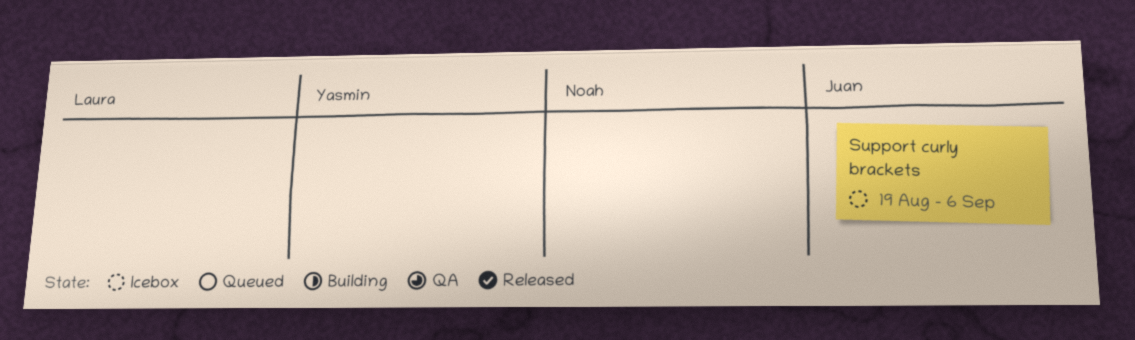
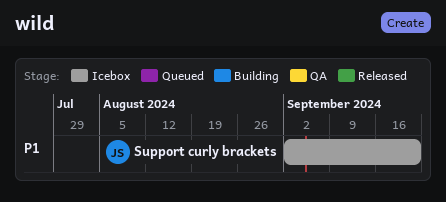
Support curly brackets, start: Aug 19 -> Sep 2
Support curly brackets, due: Sep 6 -> Sep 20

